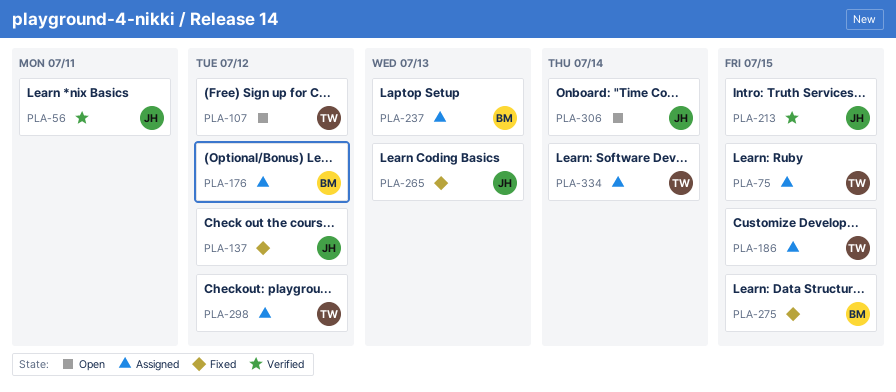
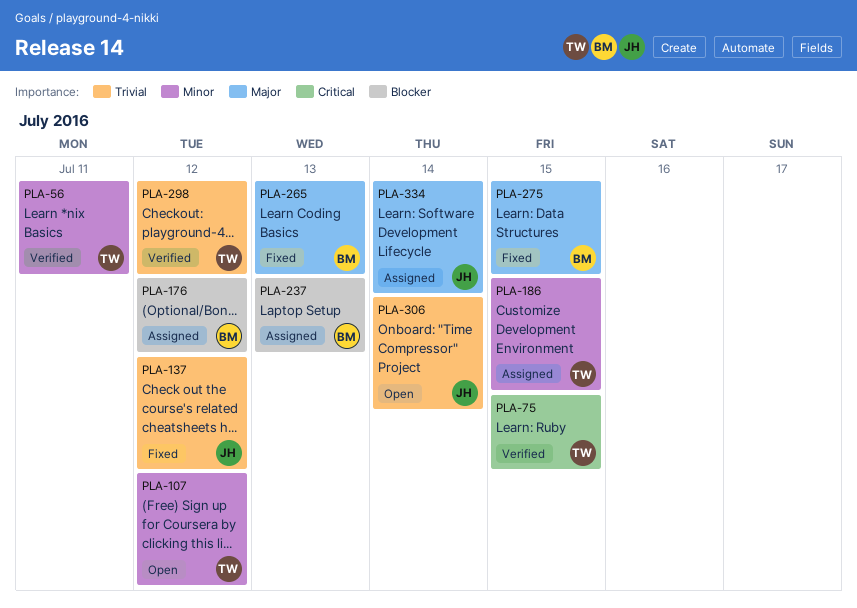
PLA-56, owner: JH -> TW
PLA-75, status: Assigned -> Verified
PLA-213: present -> none
PLA-265, owner: JH -> BM
PLA-298, status: Assigned -> Verified
PLA-334, owner: TW -> JH

